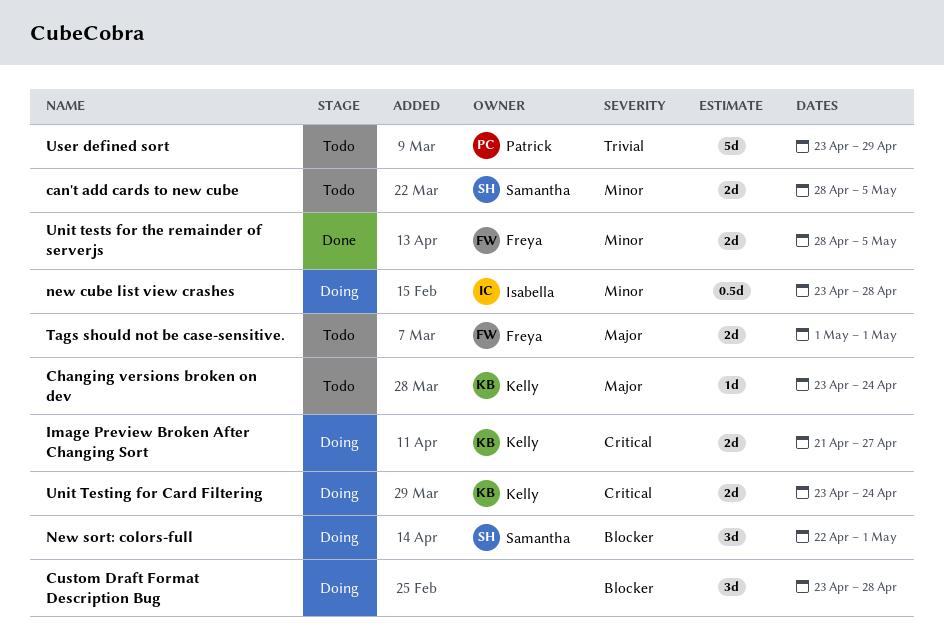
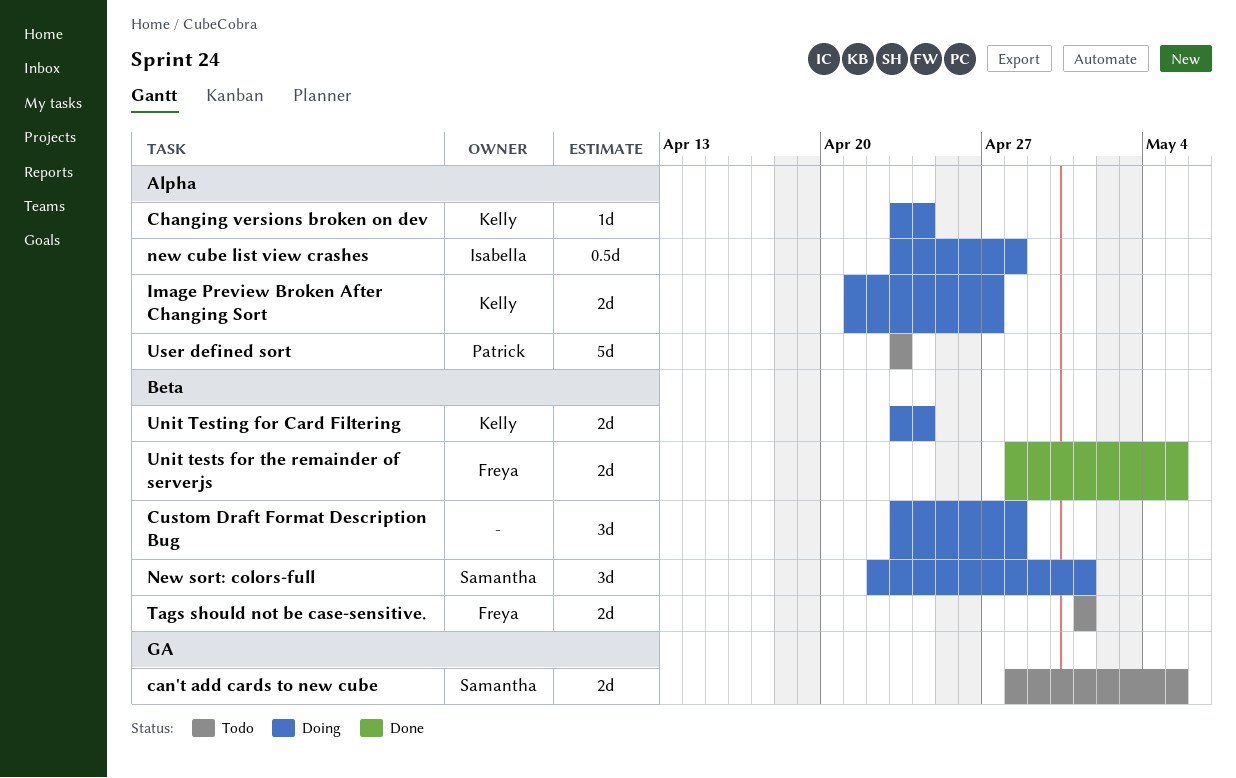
Changing versions broken on dev, status: Todo -> Doing
User defined sort, due: Apr 29 -> Apr 23

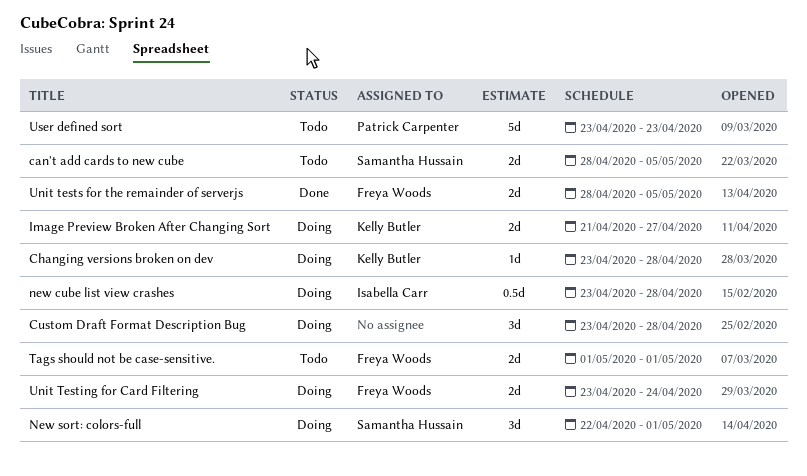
Changing versions broken on dev, due: Apr 24 -> Apr 28
Unit Testing for Card Filtering, owner: Kelly Butler -> Freya Woods

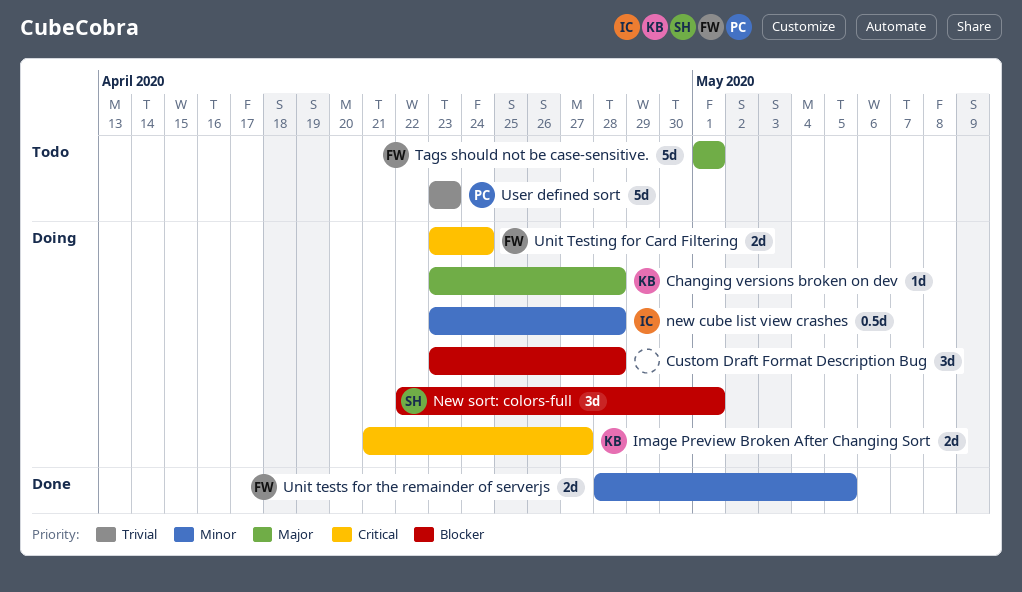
can't add cards to new cube: present -> none
Tags should not be case-sensitive., estimate: 2d -> 5d

